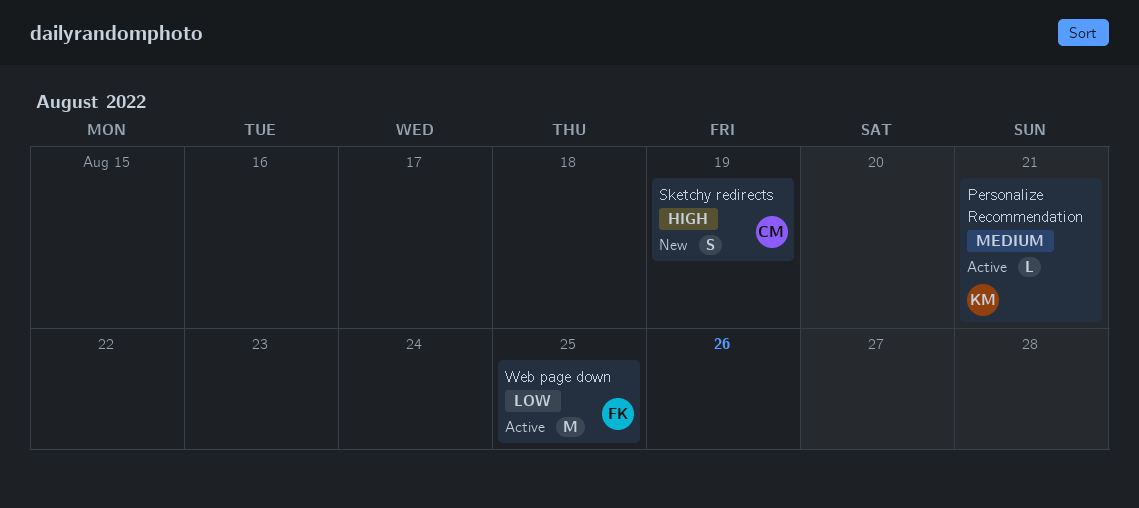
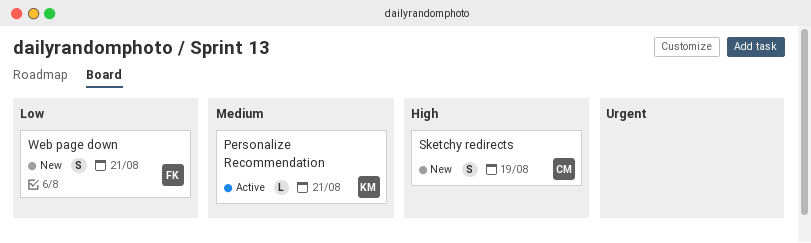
Web page down, status: Active -> New
Web page down, estimate: M -> S
Web page down, due: Aug 25 -> Aug 21

